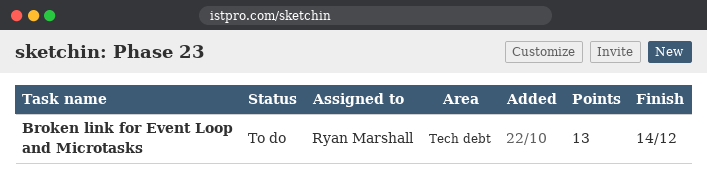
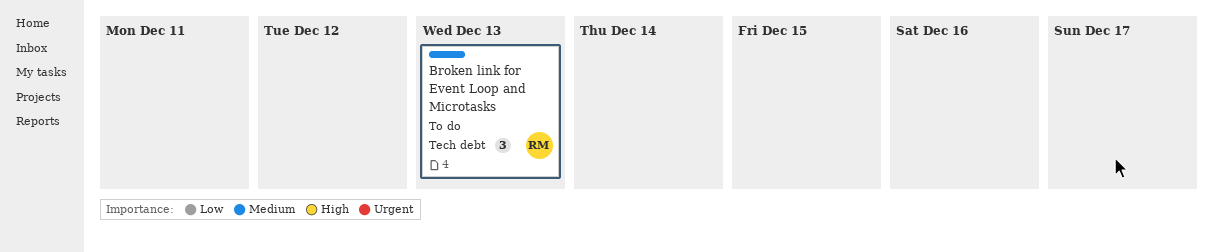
Broken link for Event Loop and Microtasks, estimate: 13 -> 3
Broken link for Event Loop and Microtasks, due: Dec 14 -> Dec 13

